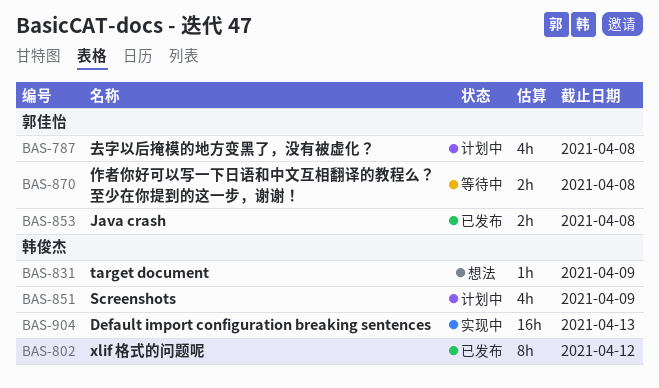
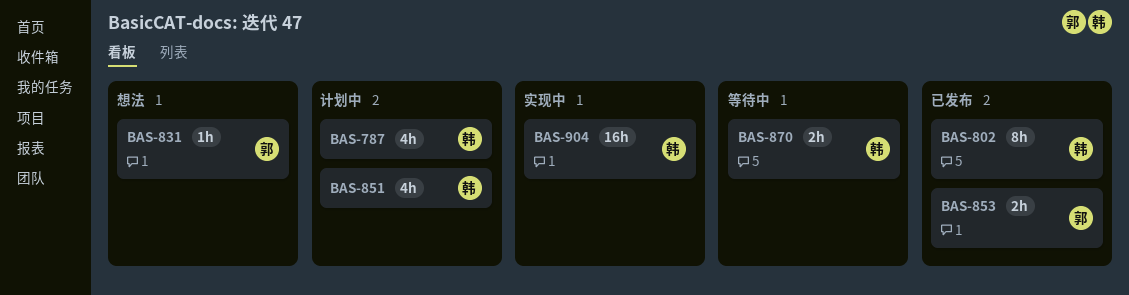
BAS-787, owner: 郭佳怡 -> 韩俊杰
BAS-831, owner: 韩俊杰 -> 郭佳怡
BAS-870, owner: 郭佳怡 -> 韩俊杰

